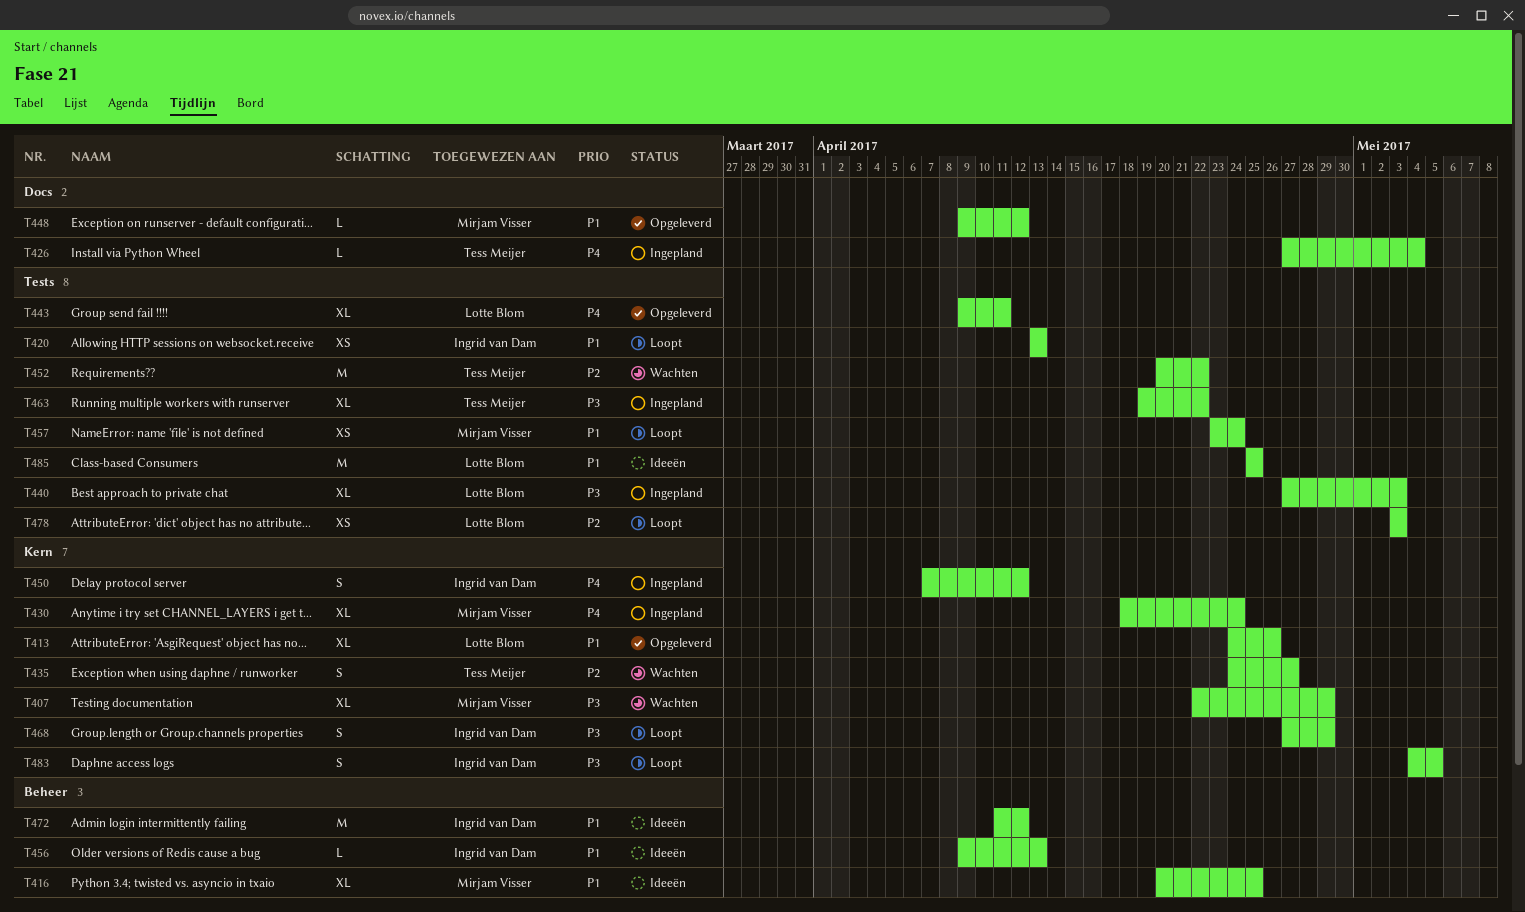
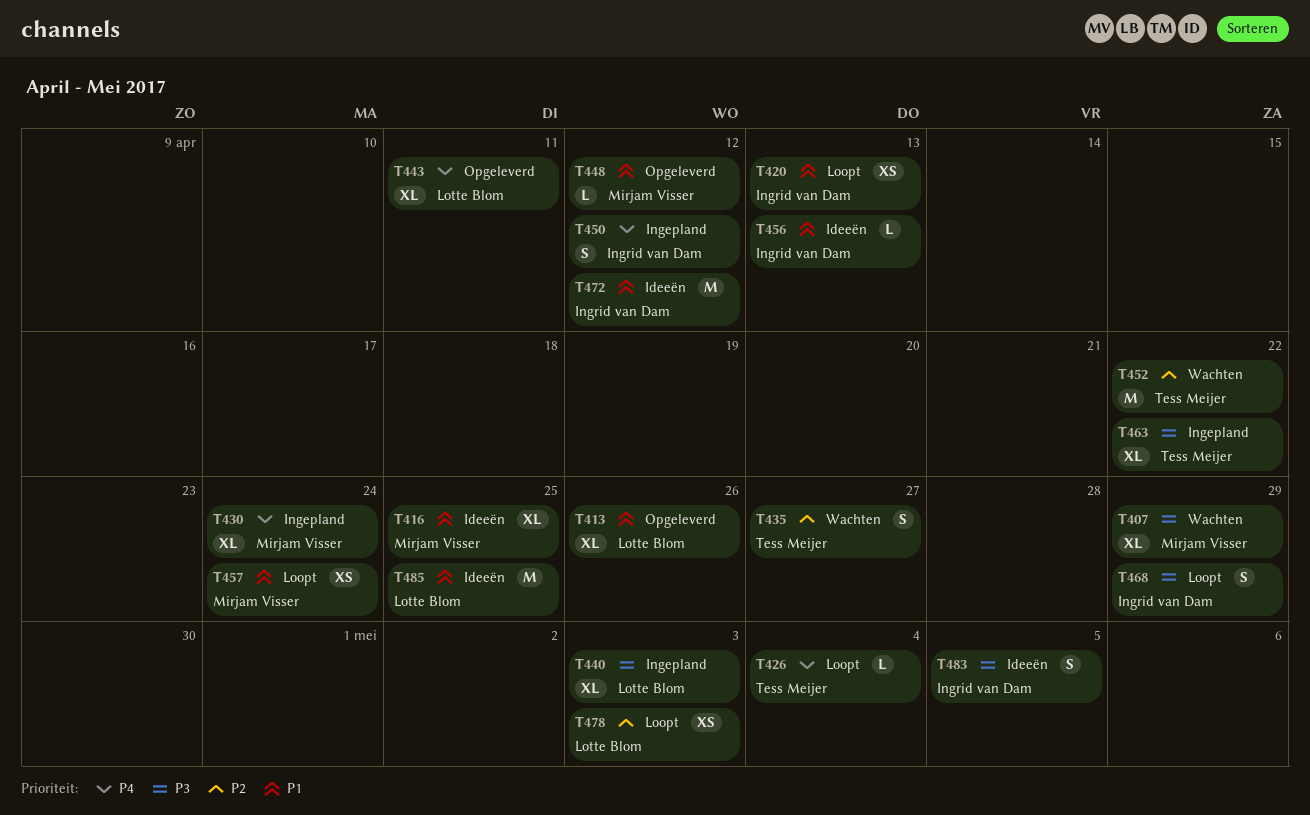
T426, status: Ingepland -> Loopt
T483, status: Loopt -> Ideeën

